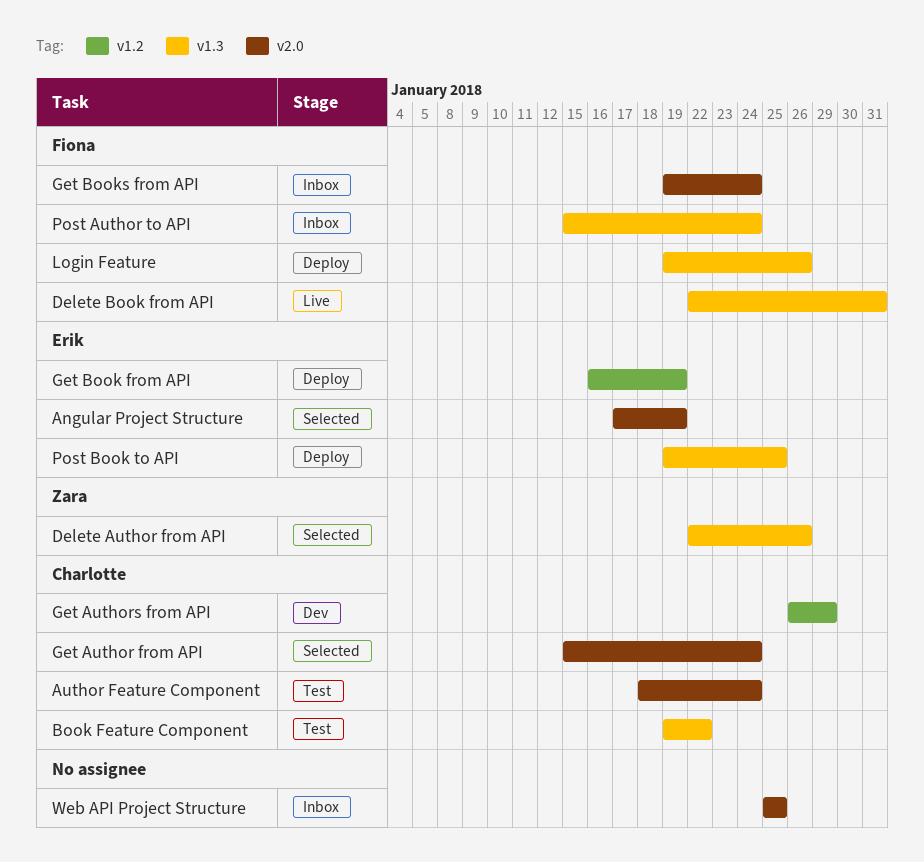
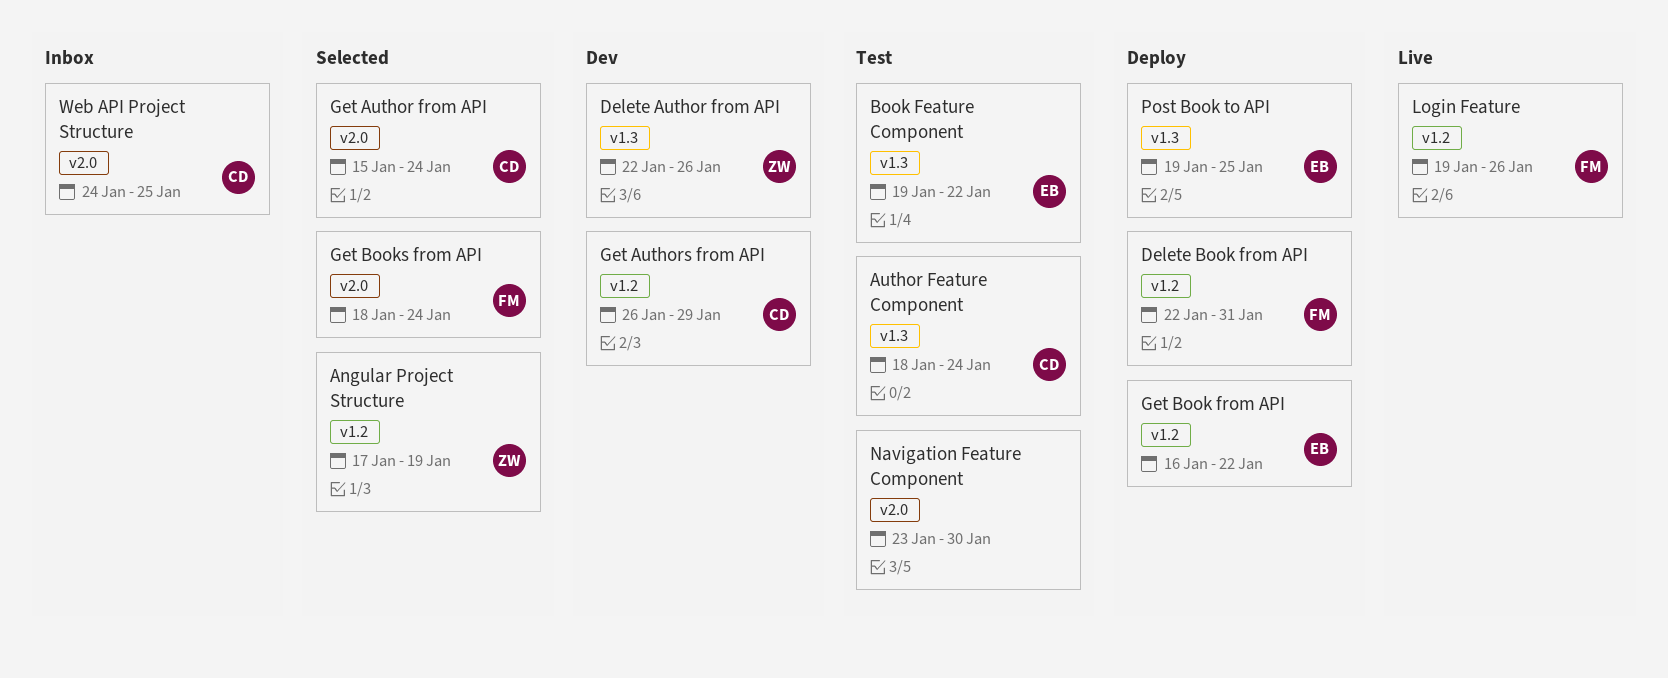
Angular Project Structure, owner: Erik -> Zara
Angular Project Structure, label: v2.0 -> v1.2
Author Feature Component, label: v2.0 -> v1.3
Book Feature Component, owner: Charlotte -> Erik
Delete Author from API, status: Selected -> Dev
Delete Book from API, status: Live -> Deploy
Delete Book from API, label: v1.3 -> v1.2
Get Book from API, due: Jan 19 -> Jan 22
Get Books from API, status: Inbox -> Selected
Get Books from API, start: Jan 19 -> Jan 18
Login Feature, status: Deploy -> Live
Login Feature, label: v1.3 -> v1.2
Navigation Feature Component: none -> present
Post Author to API: present -> none
Web API Project Structure, owner: none -> Charlotte
Web API Project Structure, start: Jan 25 -> Jan 24

